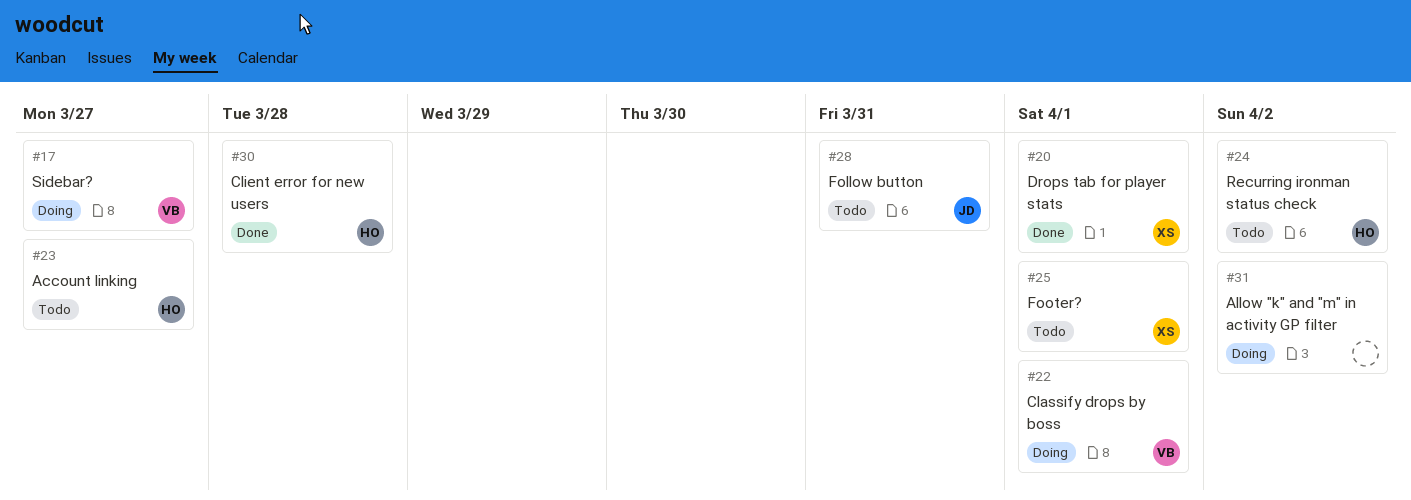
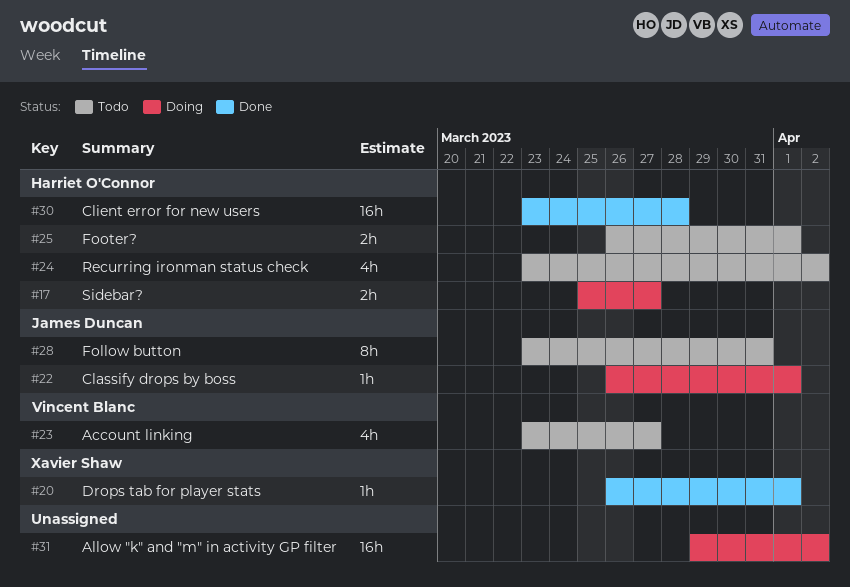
#17, owner: Vincent Blanc -> Harriet O'Connor
#22, owner: Vincent Blanc -> James Duncan
#23, owner: Harriet O'Connor -> Vincent Blanc
#25, owner: Xavier Shaw -> Harriet O'Connor

